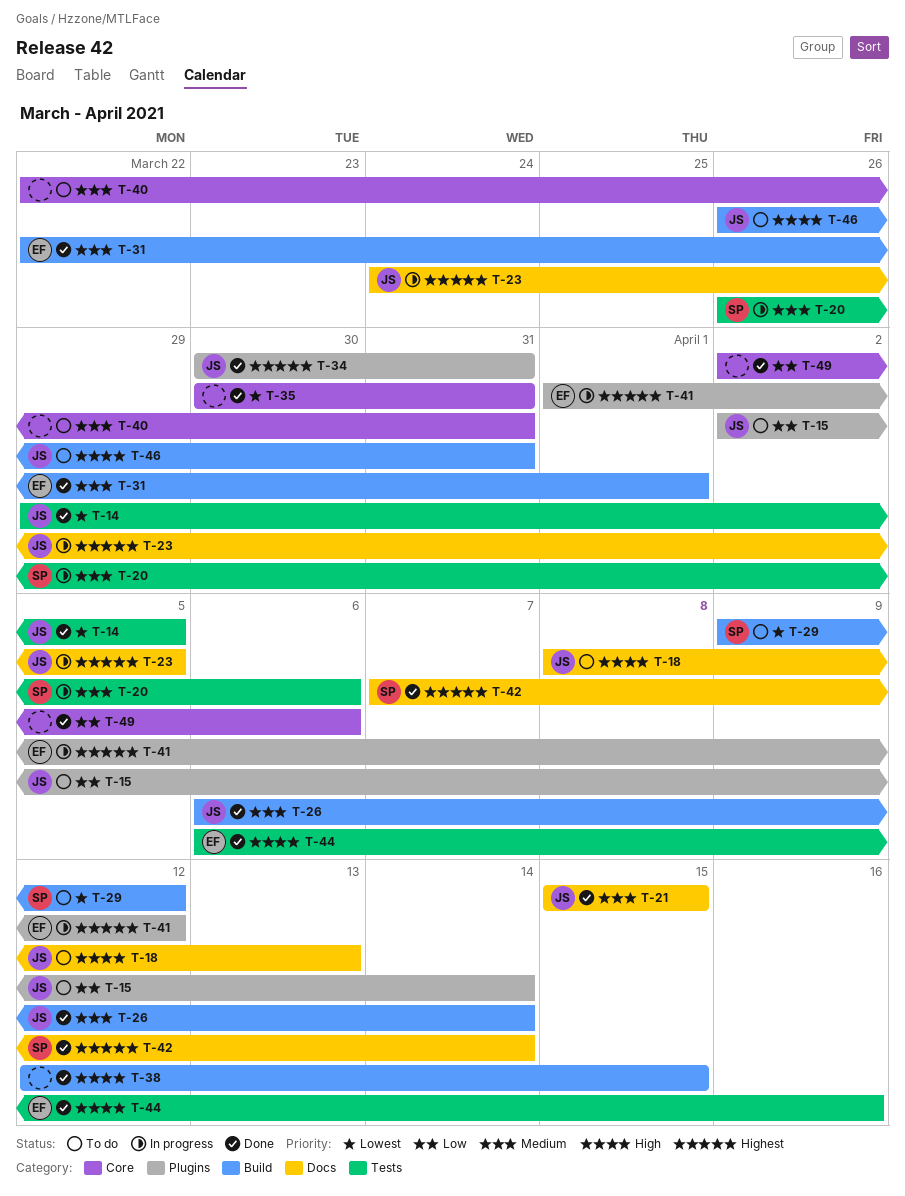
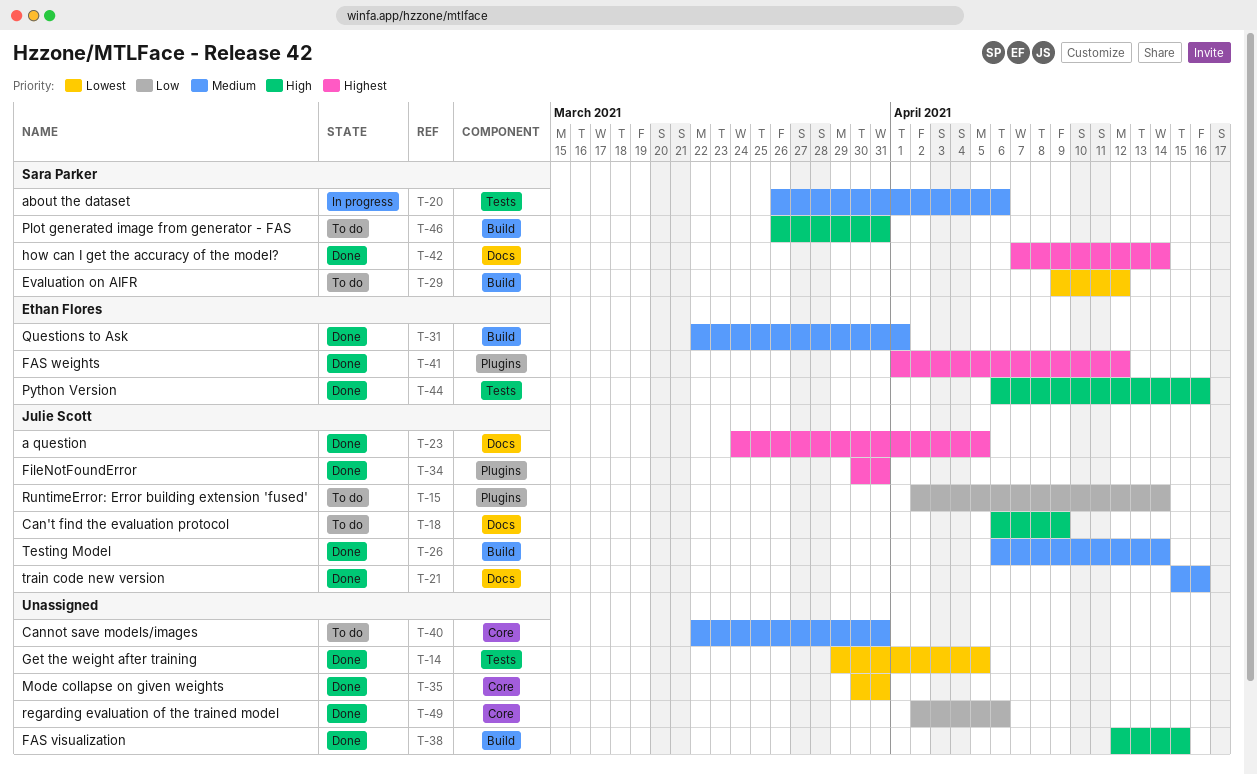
T-14, owner: Julie Scott -> none
T-18, start: Apr 8 -> Apr 6
T-18, due: Apr 13 -> Apr 9
T-21, due: Apr 15 -> Apr 16
T-23, status: In progress -> Done
T-41, status: In progress -> Done
T-46, owner: Julie Scott -> Sara Parker

